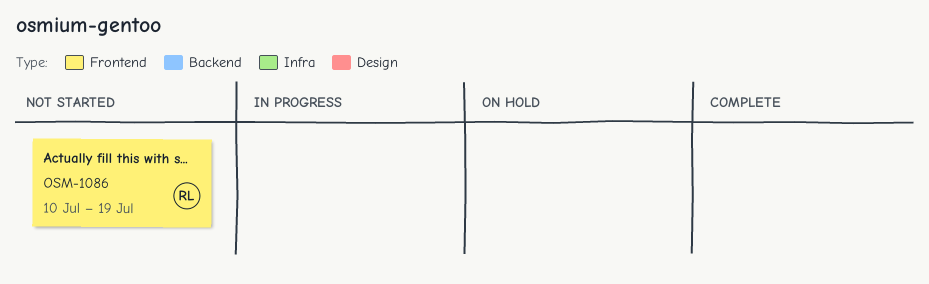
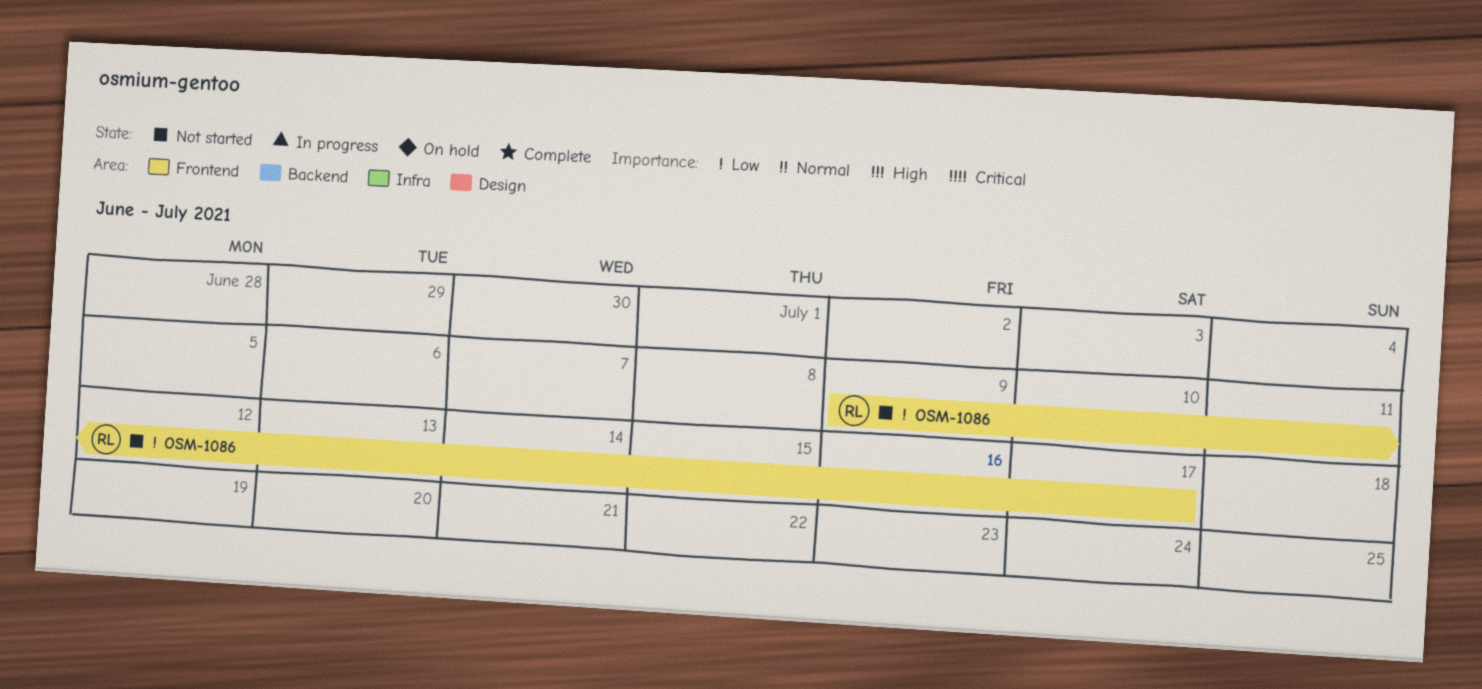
OSM-1086, start: Jul 10 -> Jul 9
OSM-1086, due: Jul 19 -> Jul 17

